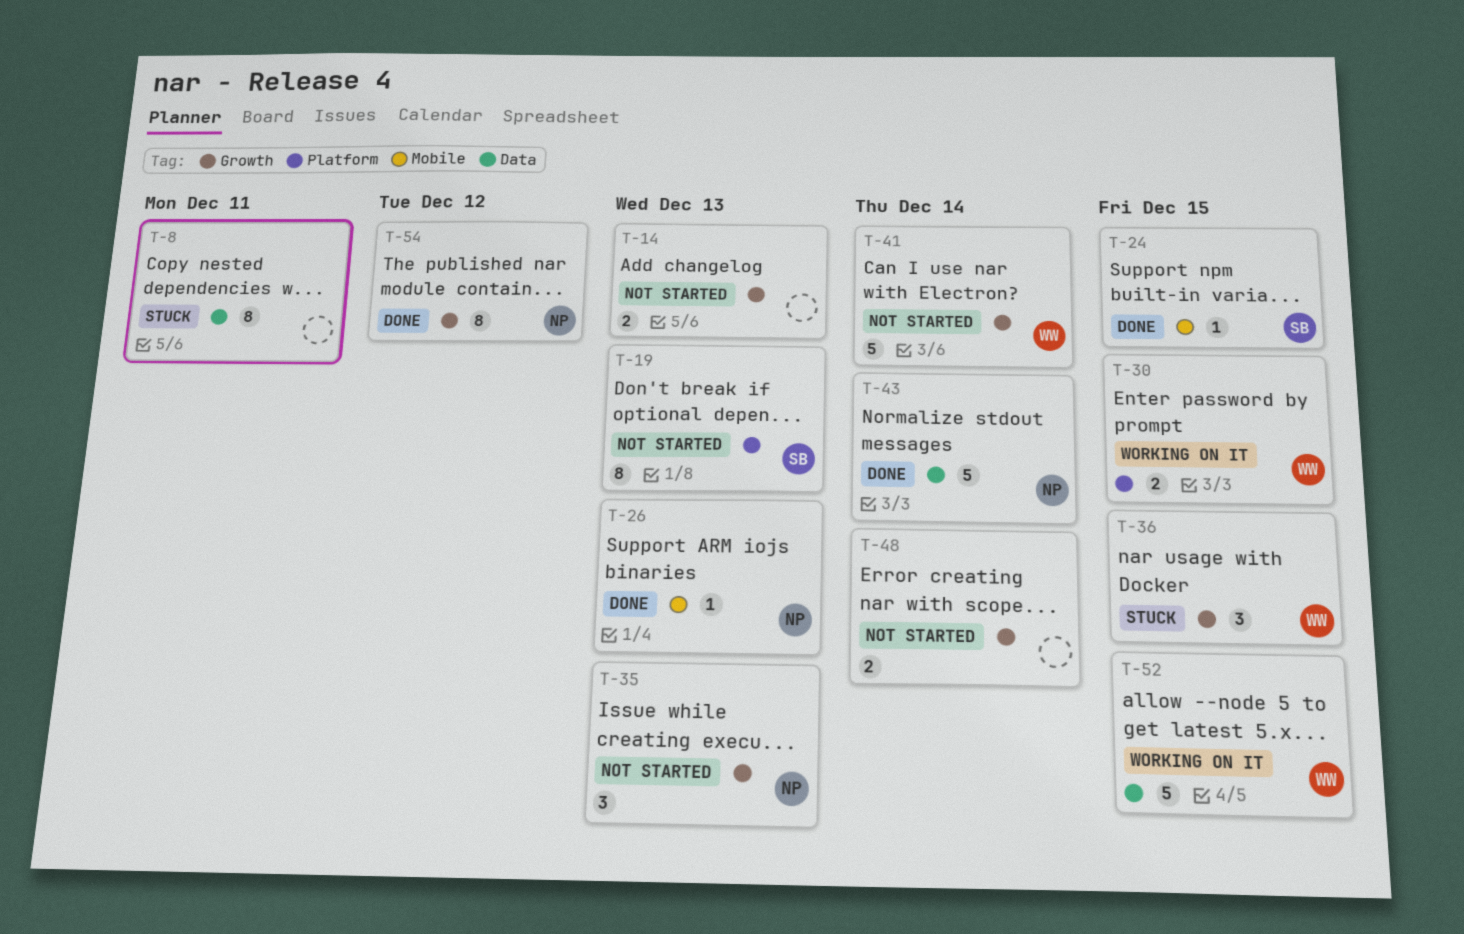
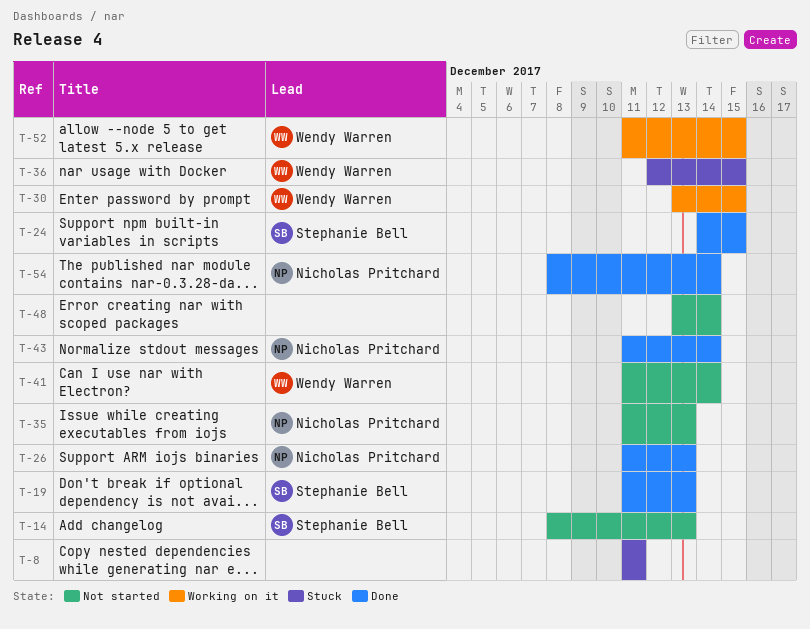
T-14, owner: none -> Stephanie Bell
T-19, status: Not started -> Done
T-54, due: Dec 12 -> Dec 14

